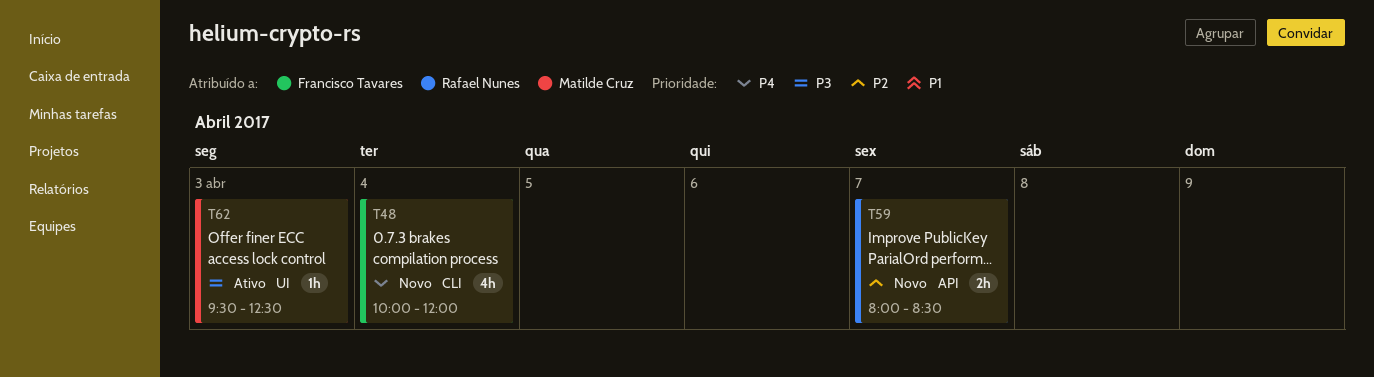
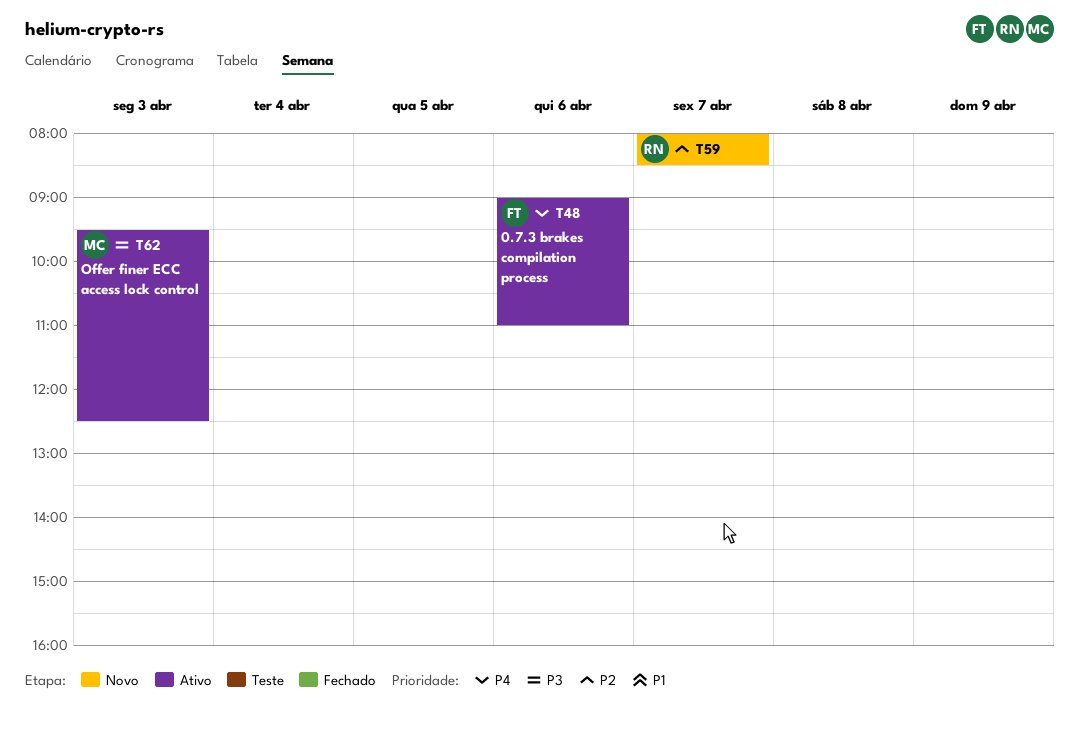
T48, status: Novo -> Ativo
T48, day: Apr 4 -> Apr 6
T48, begins: 10:00 -> 09:00
T48, ends: 12:00 -> 11:00

